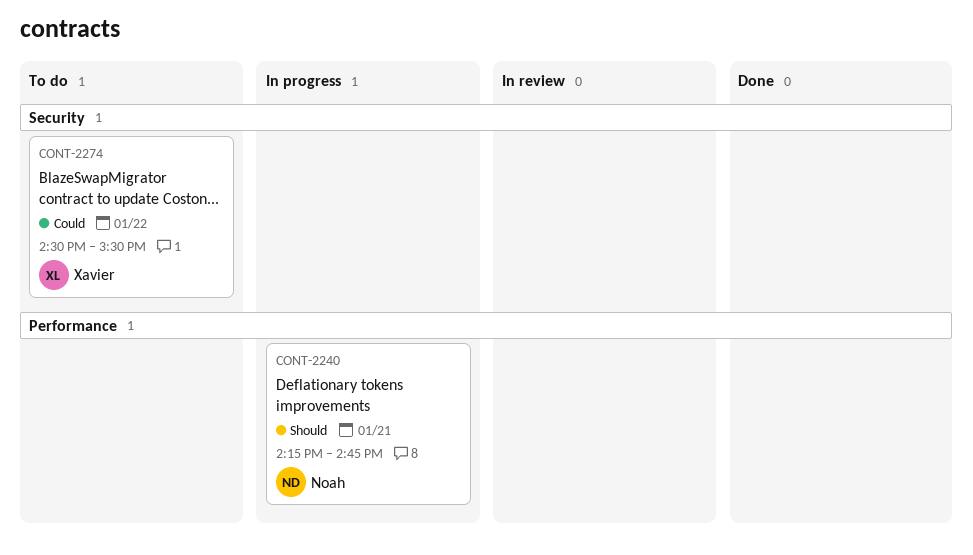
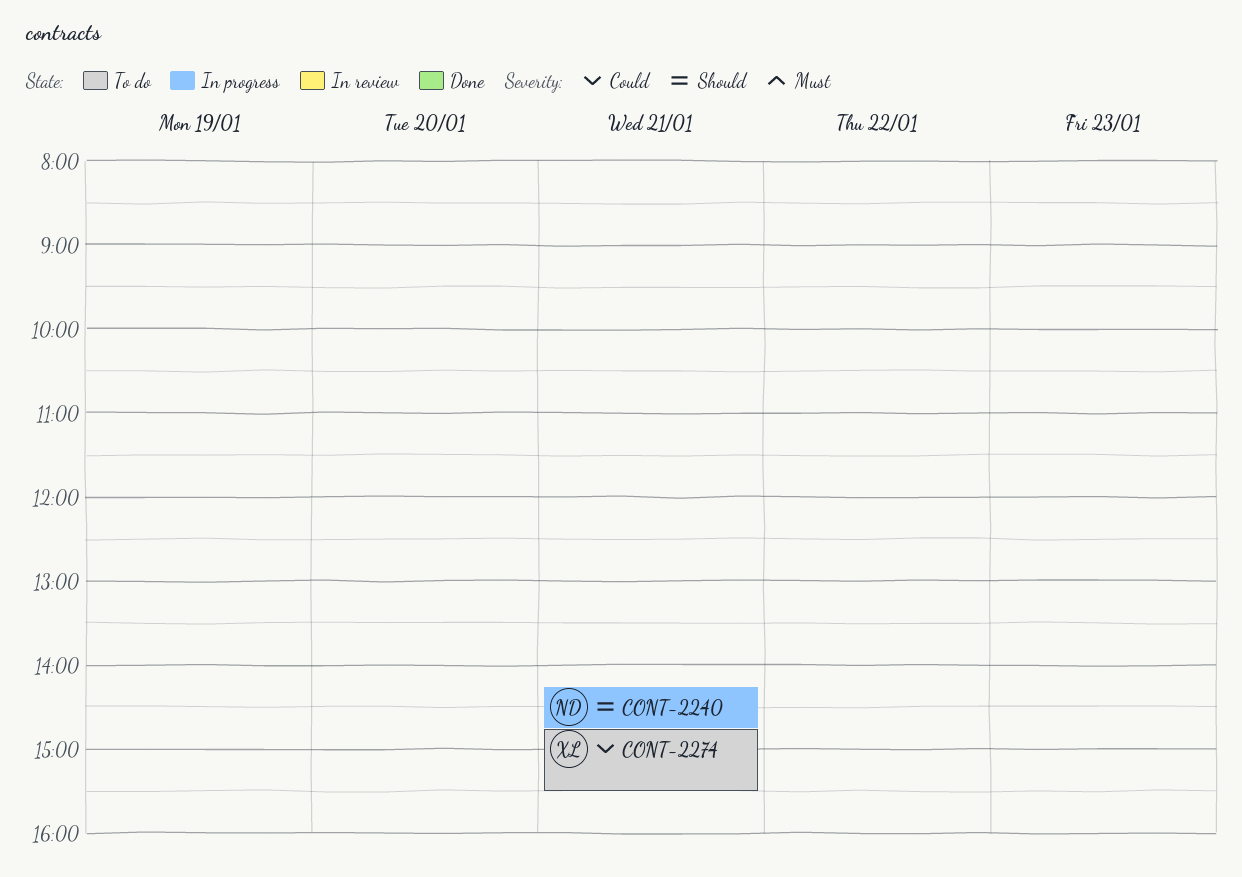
CONT-2274, day: Jan 22 -> Jan 21
CONT-2274, begins: 14:30 -> 14:45

